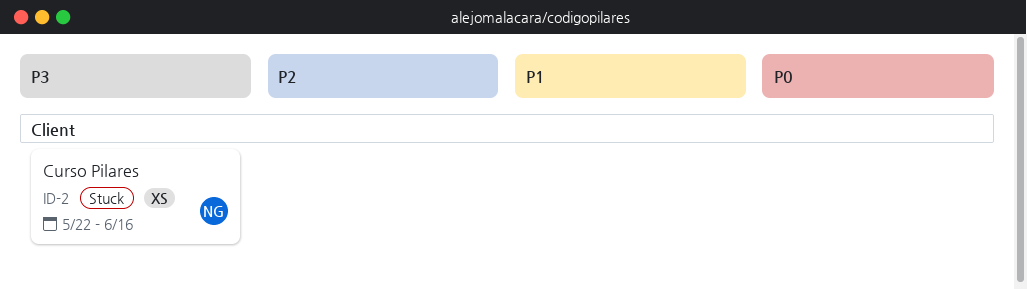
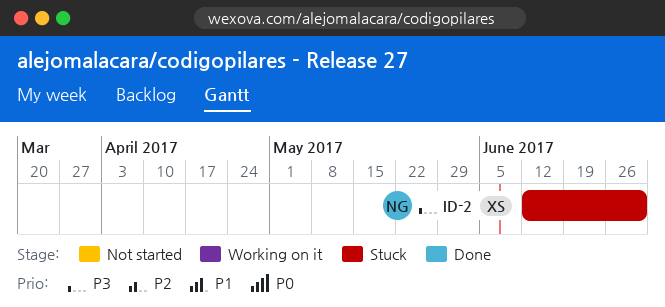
ID-2, start: May 22 -> Jun 12
ID-2, due: Jun 16 -> Jun 30

